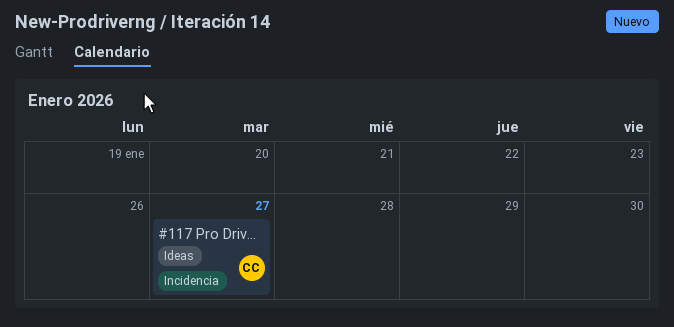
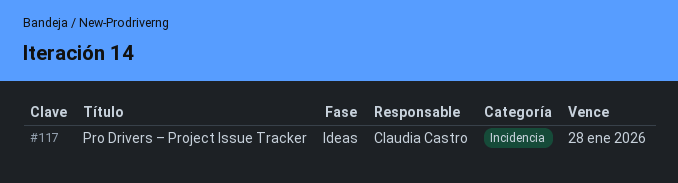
#117, due: Jan 27 -> Jan 28

